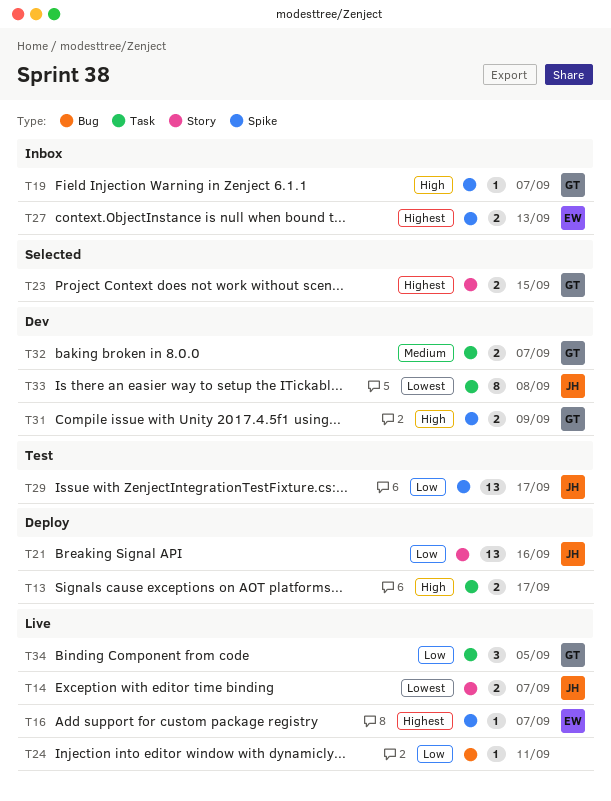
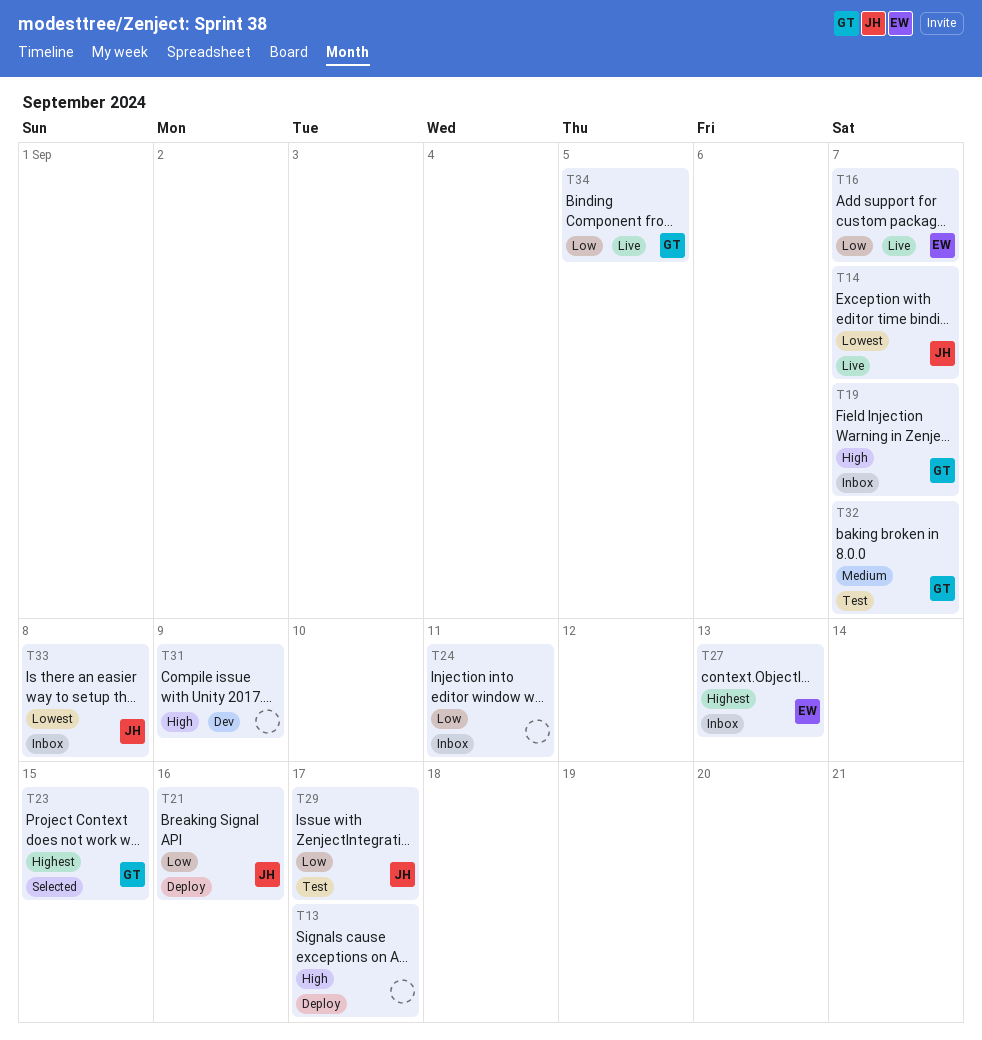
T16, priority: Highest -> Low
T24, status: Live -> Inbox
T31, owner: GT -> none
T32, status: Dev -> Test
T33, status: Dev -> Inbox

